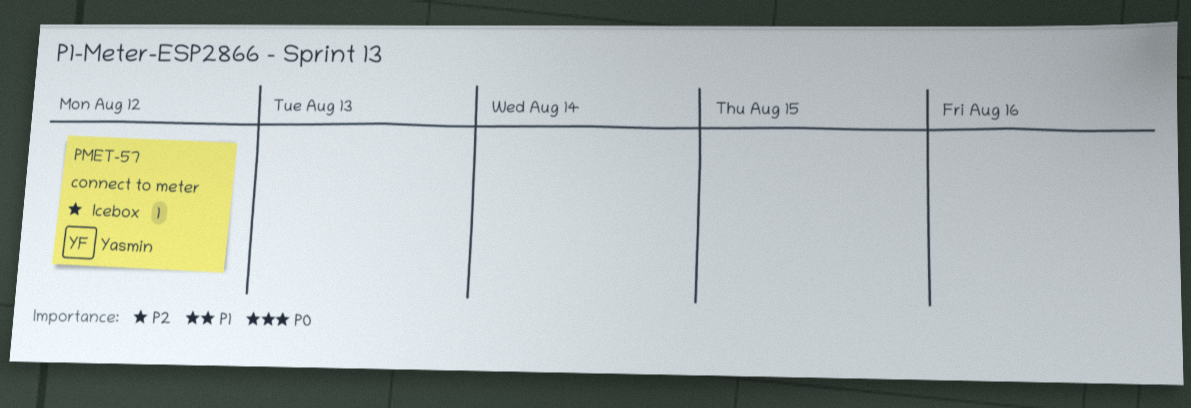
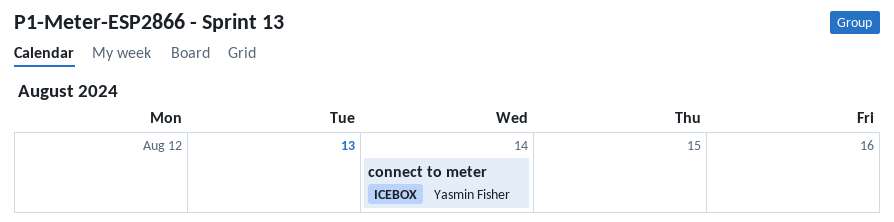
connect to meter, due: Aug 12 -> Aug 14

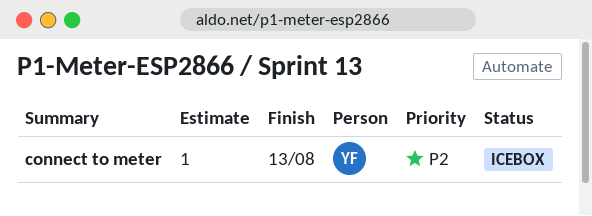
connect to meter, due: Aug 14 -> Aug 13

